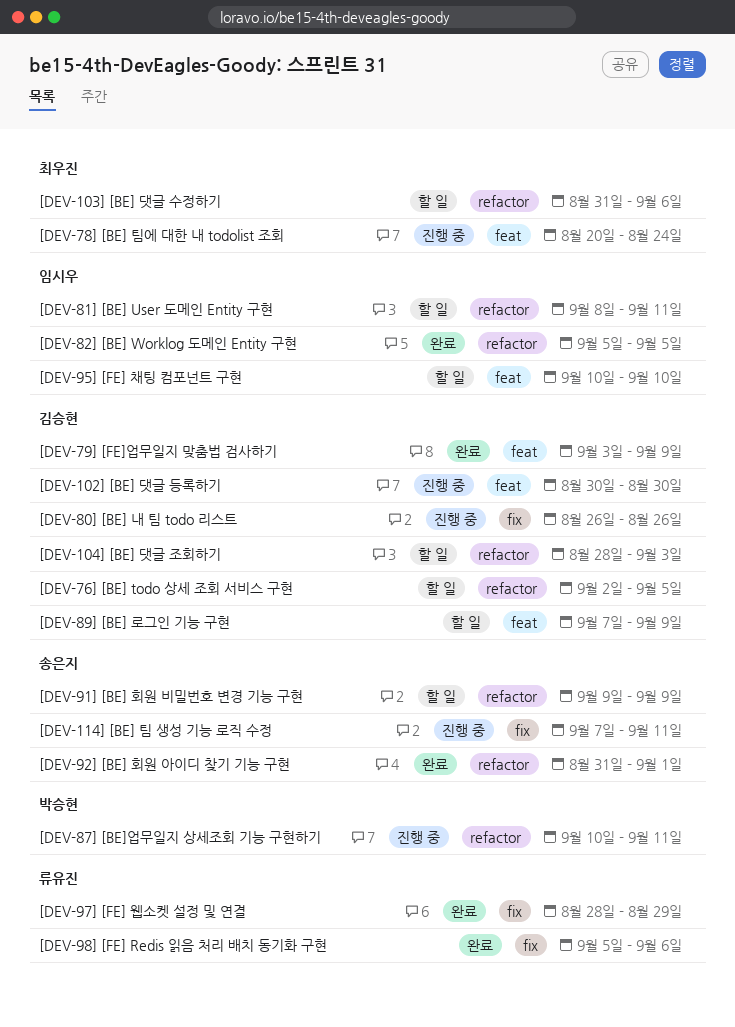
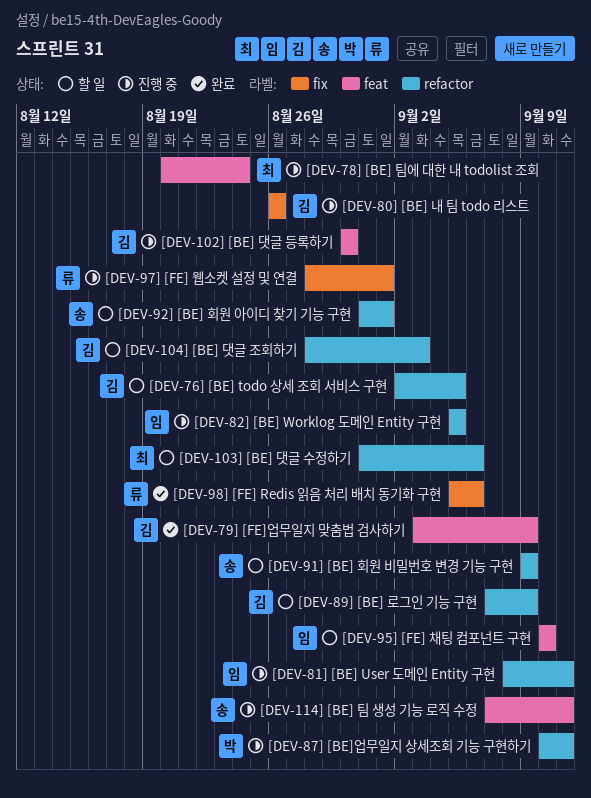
[DEV-114] [BE] 팀 생성 기능 로직 수정, label: fix -> feat
[DEV-81] [BE] User 도메인 Entity 구현, status: 할 일 -> 진행 중
[DEV-82] [BE] Worklog 도메인 Entity 구현, status: 완료 -> 진행 중
[DEV-89] [BE] 로그인 기능 구현, label: feat -> refactor
[DEV-92] [BE] 회원 아이디 찾기 기능 구현, status: 완료 -> 할 일
[DEV-97] [FE] 웹소켓 설정 및 연결, status: 완료 -> 진행 중
[DEV-97] [FE] 웹소켓 설정 및 연결, due: Aug 29 -> Sep 1

